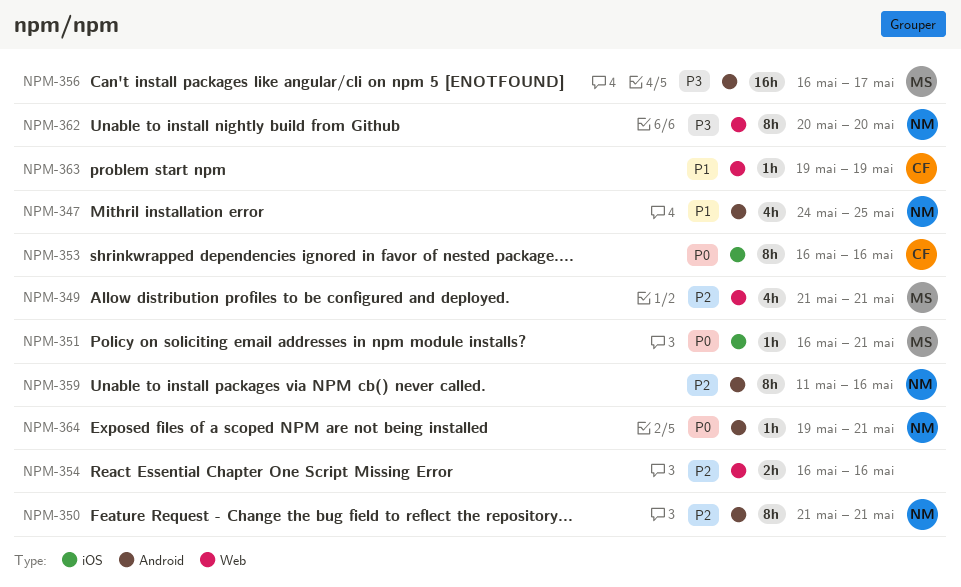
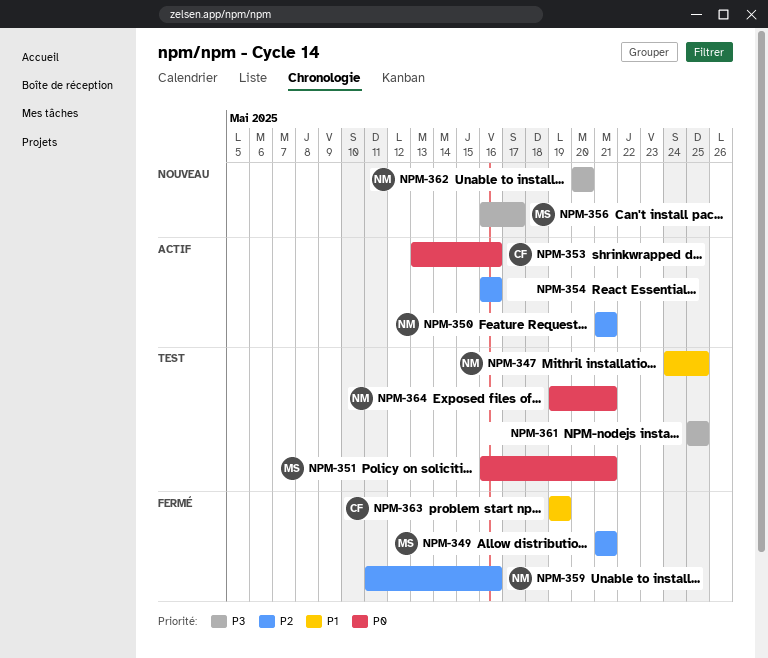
NPM-353, start: May 16 -> May 13
NPM-361: none -> present

